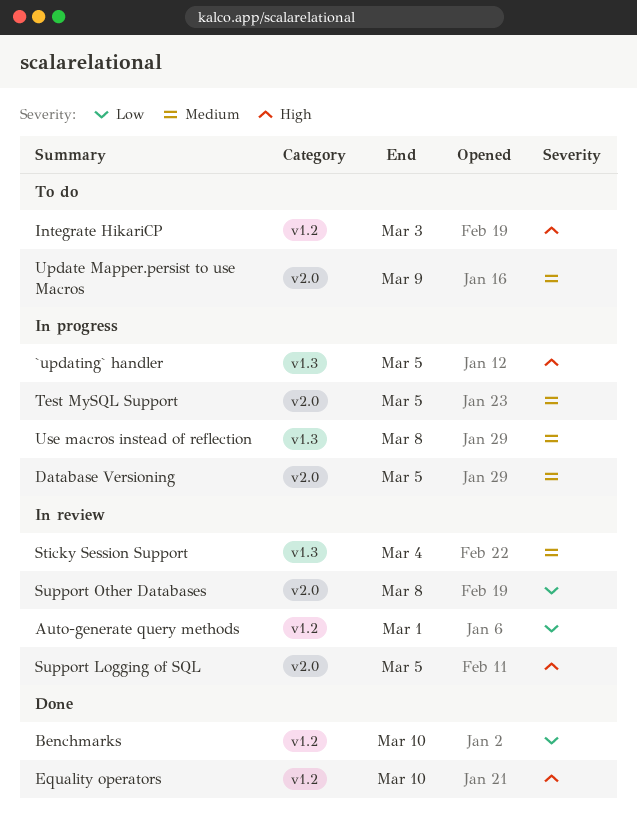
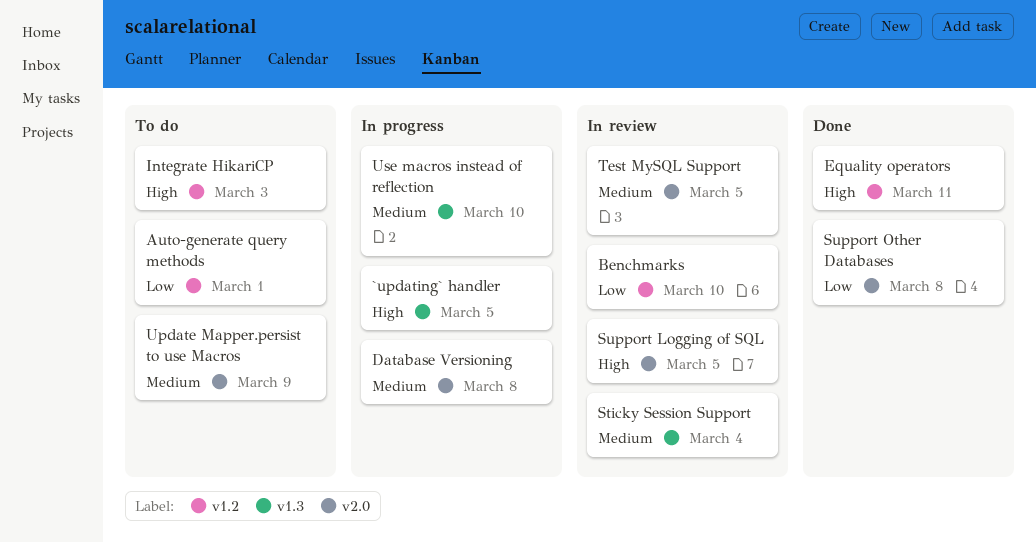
Auto-generate query methods, status: In review -> To do
Benchmarks, status: Done -> In review
Database Versioning, due: Mar 5 -> Mar 8
Equality operators, due: Mar 10 -> Mar 11
Support Other Databases, status: In review -> Done
Test MySQL Support, status: In progress -> In review
Use macros instead of reflection, due: Mar 8 -> Mar 10

